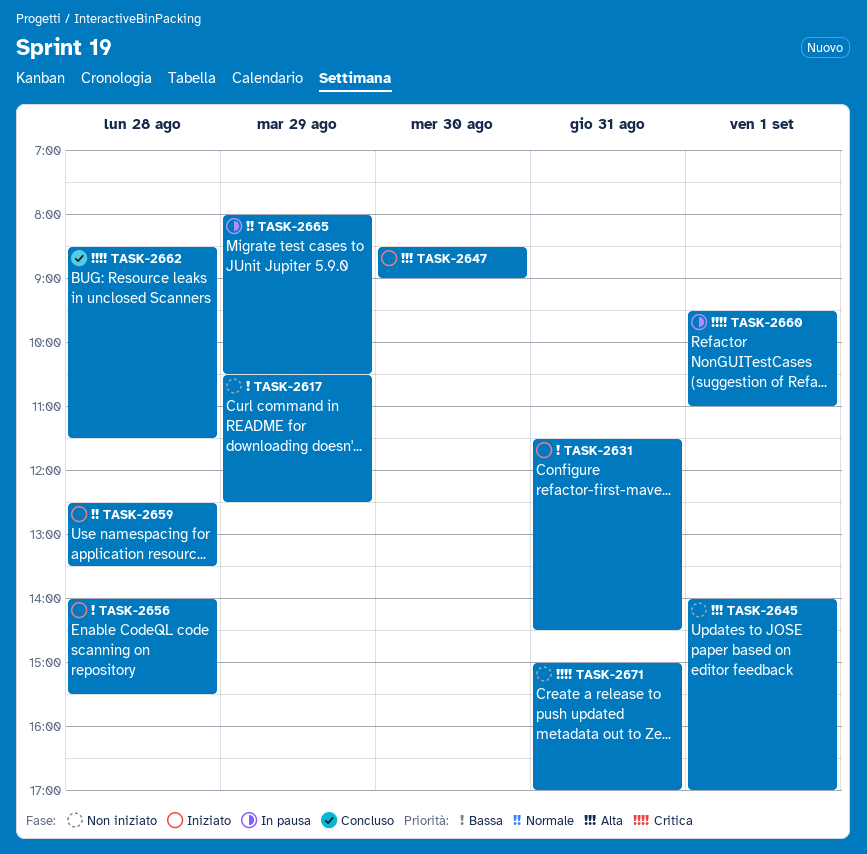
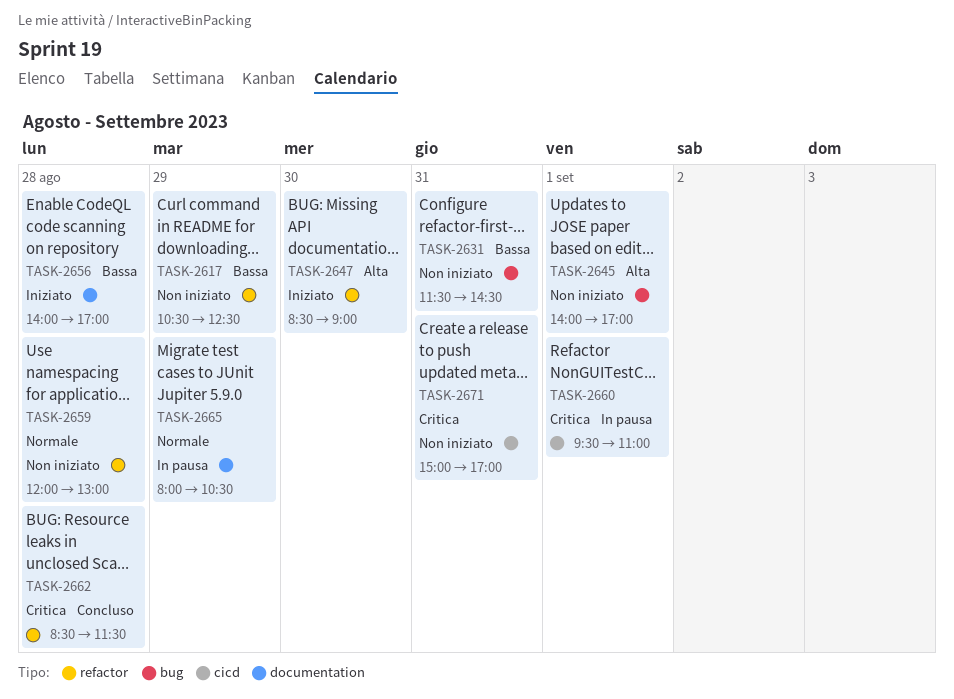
TASK-2631, status: Iniziato -> Non iniziato
TASK-2656, ends: 15:30 -> 17:00
TASK-2659, status: Iniziato -> Non iniziato
TASK-2659, begins: 12:30 -> 12:00
TASK-2659, ends: 13:30 -> 13:00

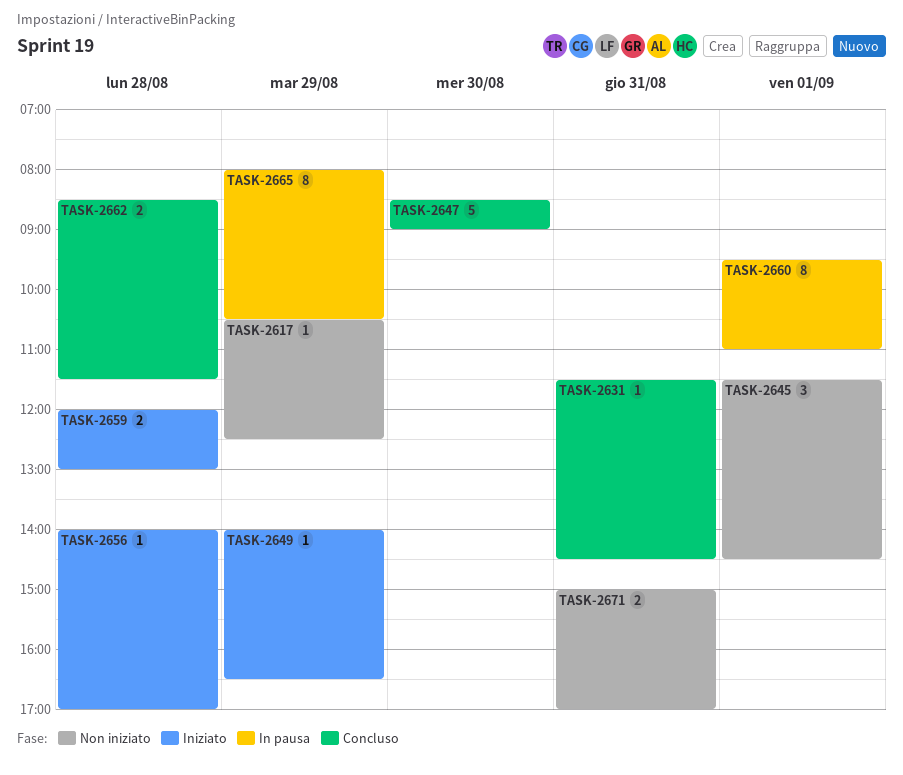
TASK-2631, status: Non iniziato -> Concluso
TASK-2645, begins: 14:00 -> 11:30
TASK-2645, ends: 17:00 -> 14:30
TASK-2647, status: Iniziato -> Concluso
TASK-2649: none -> present
TASK-2659, status: Non iniziato -> Iniziato

